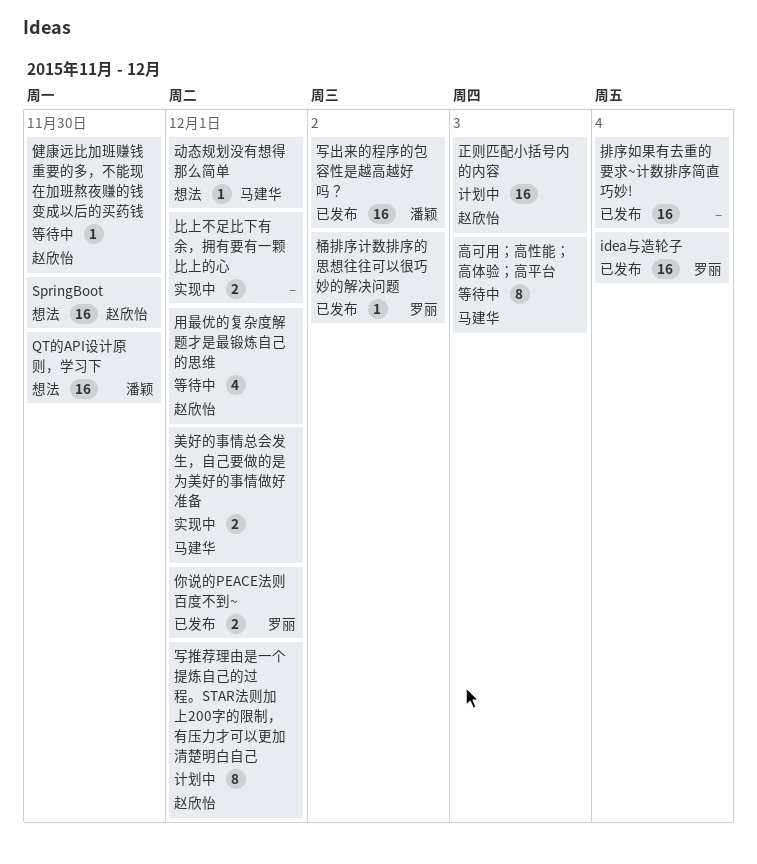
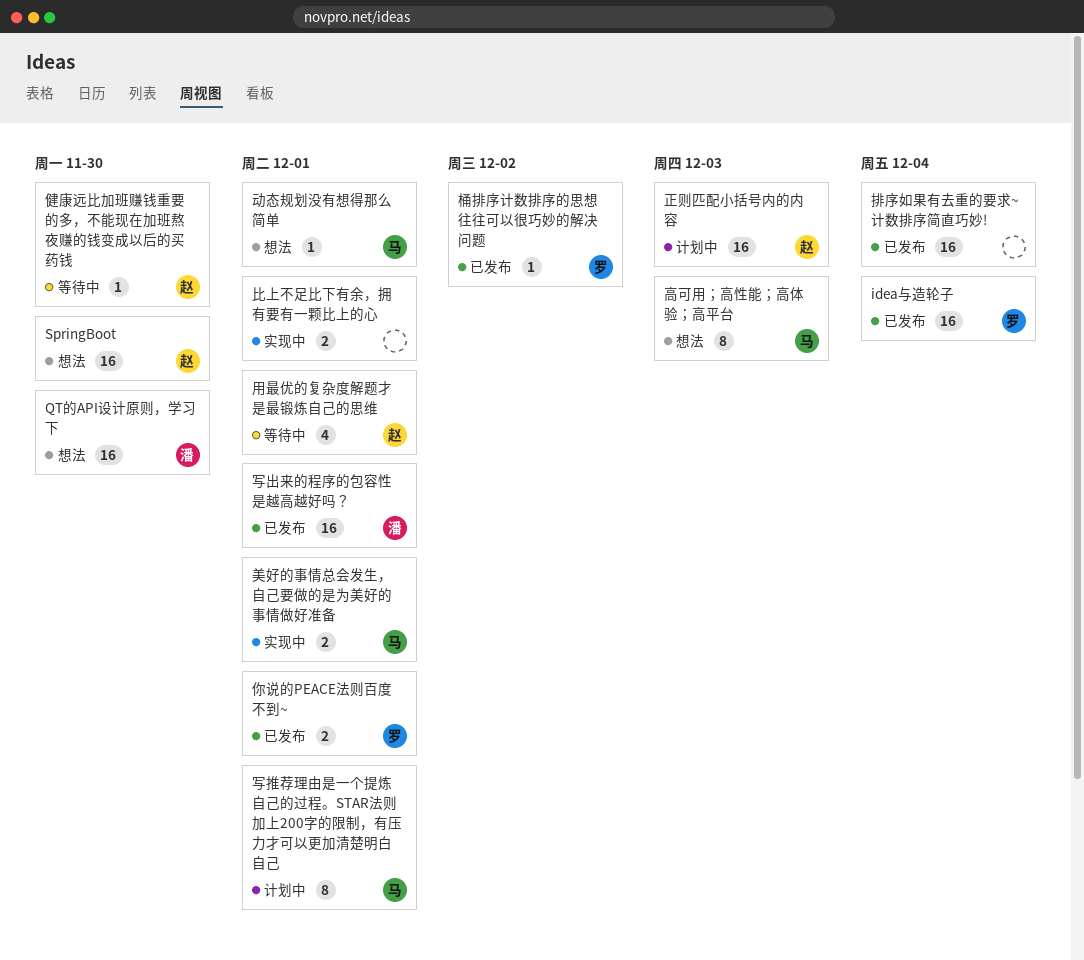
写出来的程序的包容性是越高越好吗？, due: Dec 2 -> Dec 1
写推荐理由是一个提炼自己的过程。STAR法则加上200字的限制，有压力才可以更加清楚明白自己, owner: 赵欣怡 -> 马建华
高可用；高性能；高体验；高平台, status: 等待中 -> 想法

